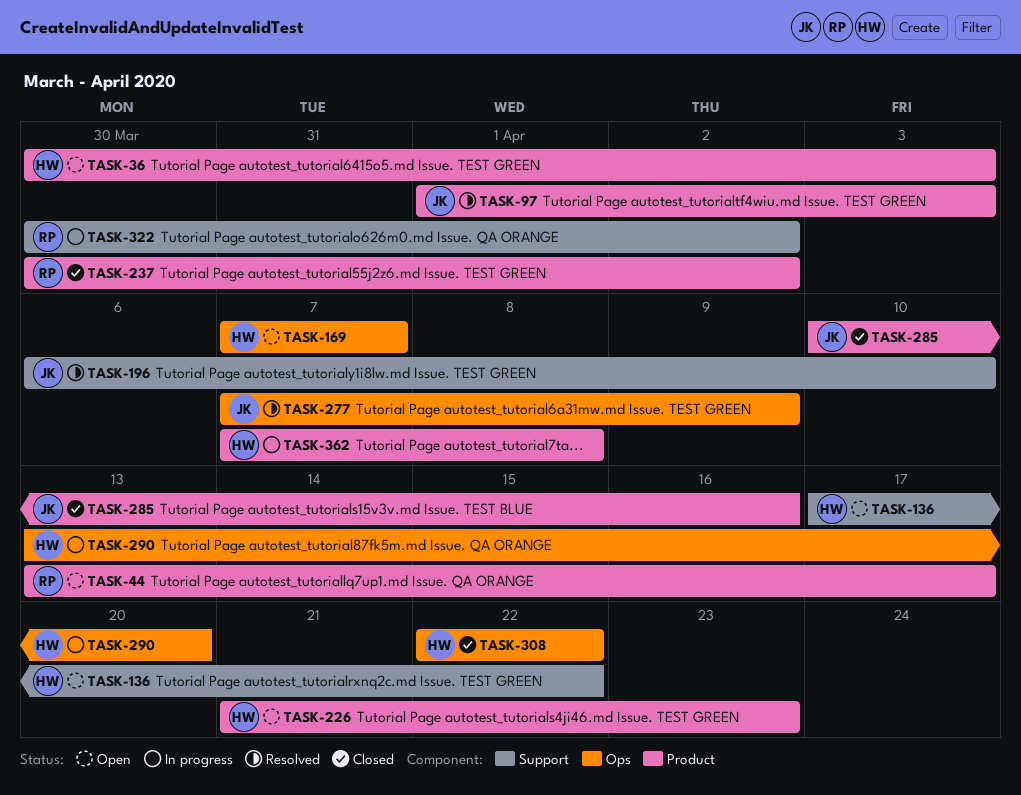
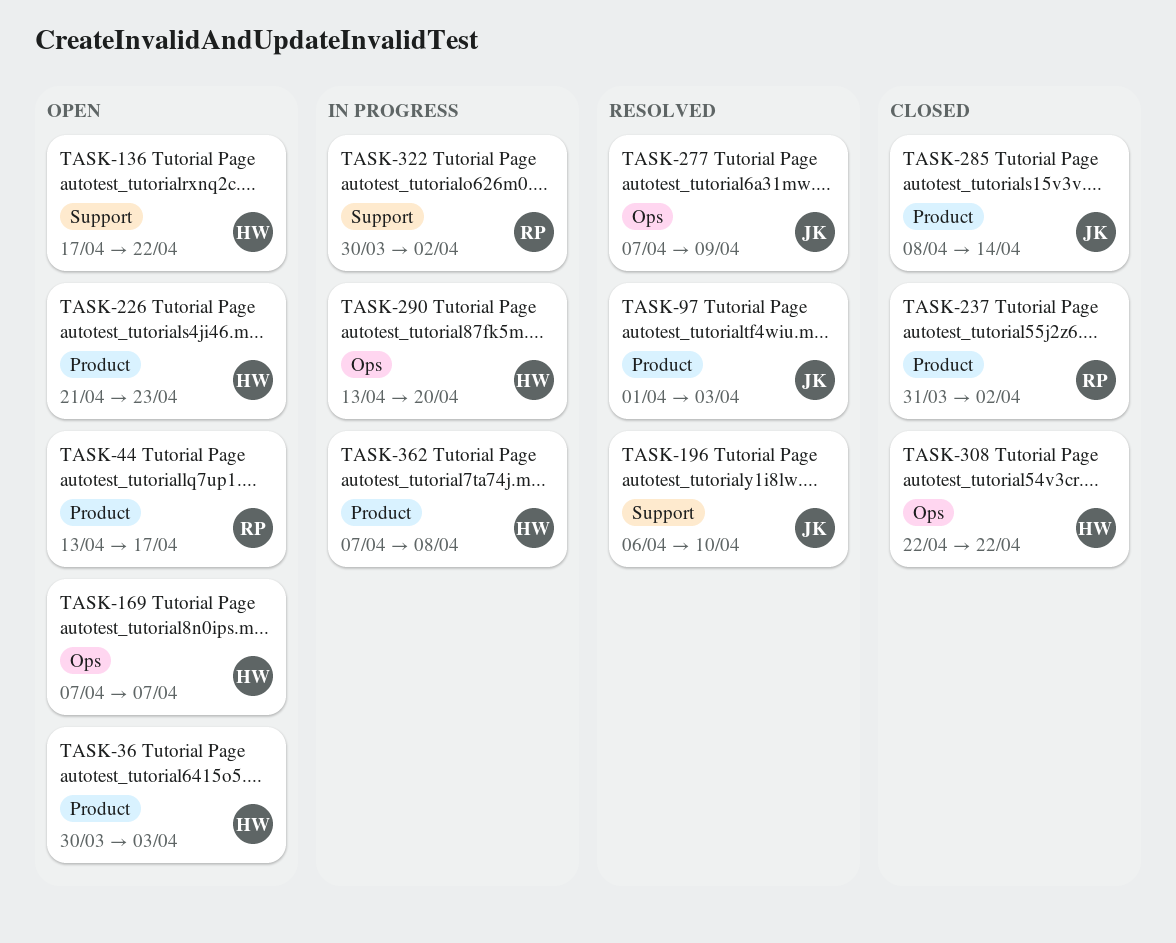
TASK-237, start: Mar 30 -> Mar 31
TASK-285, start: Apr 10 -> Apr 8
TASK-285, due: Apr 16 -> Apr 14

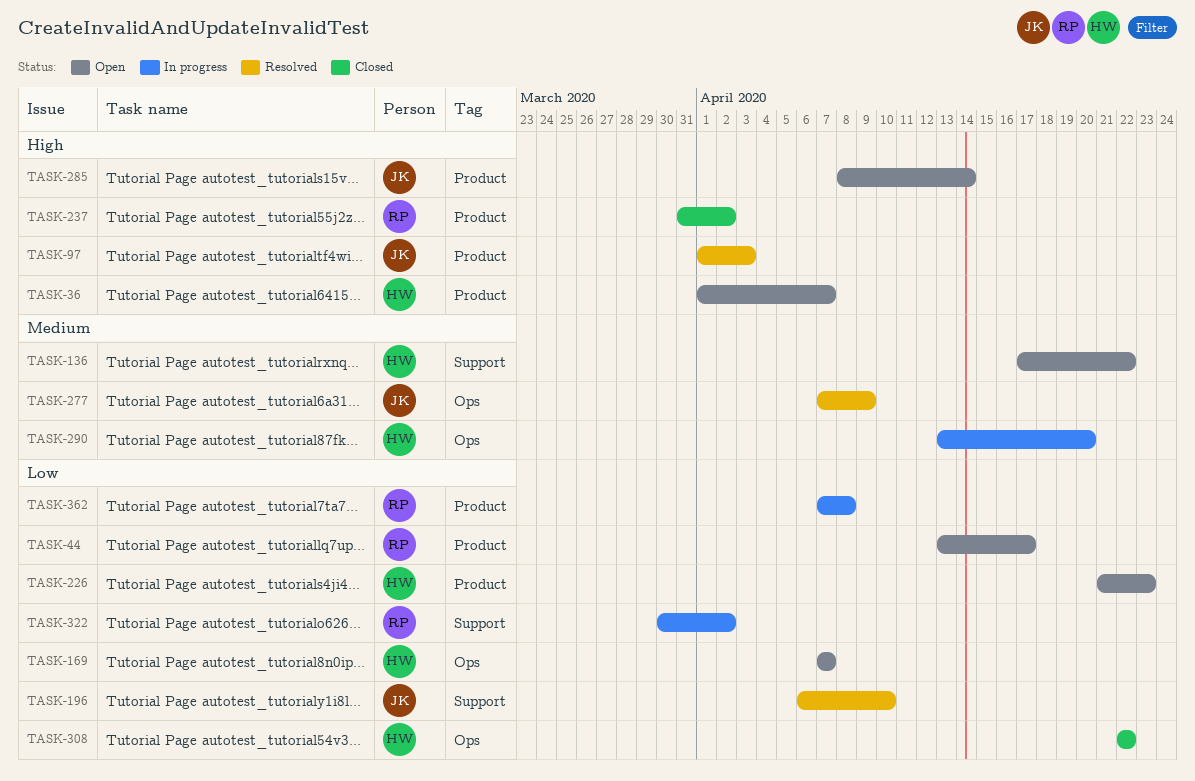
TASK-36, start: Mar 30 -> Apr 1
TASK-36, due: Apr 3 -> Apr 7
TASK-285, status: Closed -> Open
TASK-362, owner: HW -> RP

